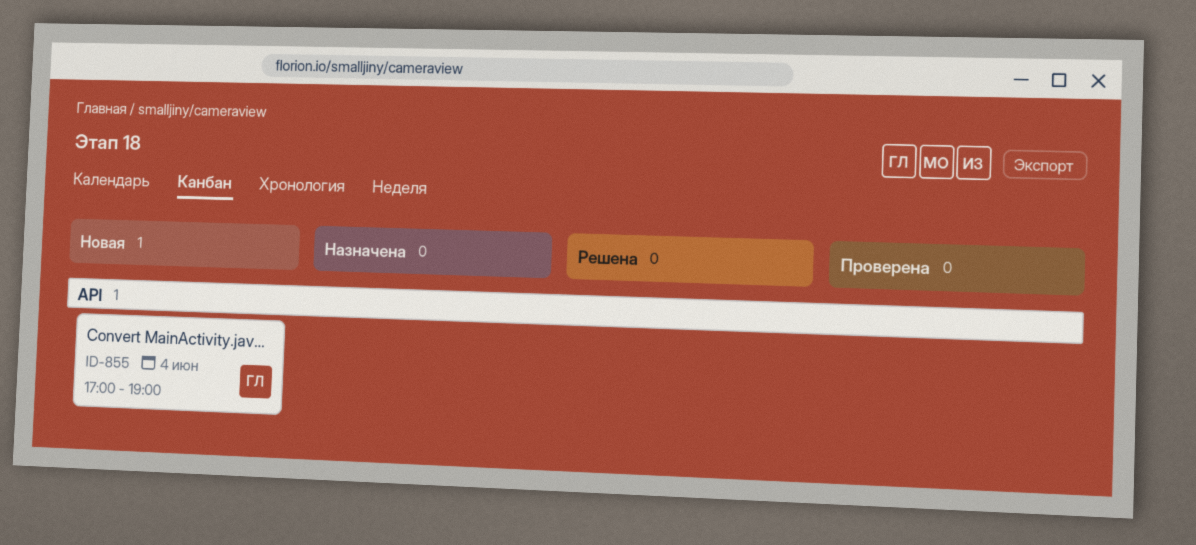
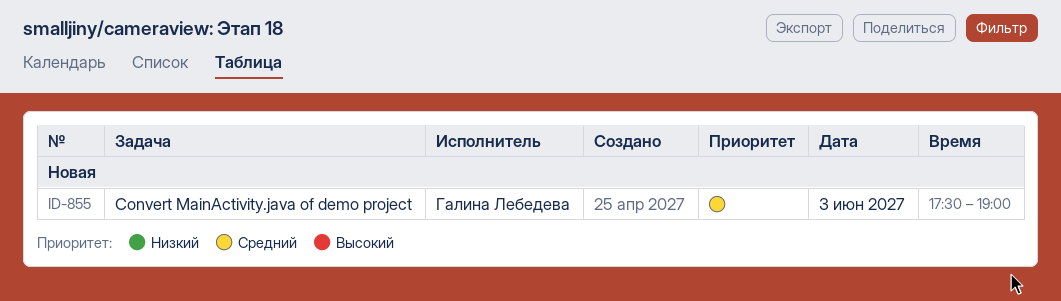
ID-855, day: Jun 4 -> Jun 3
ID-855, begins: 17:00 -> 17:30

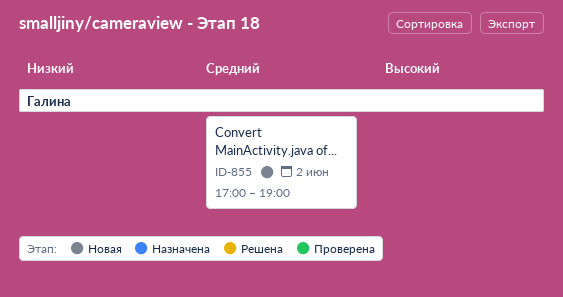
ID-855, day: Jun 3 -> Jun 2
ID-855, begins: 17:30 -> 17:00

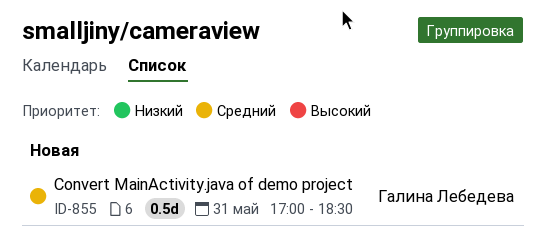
ID-855, day: Jun 2 -> May 31
ID-855, ends: 19:00 -> 18:30

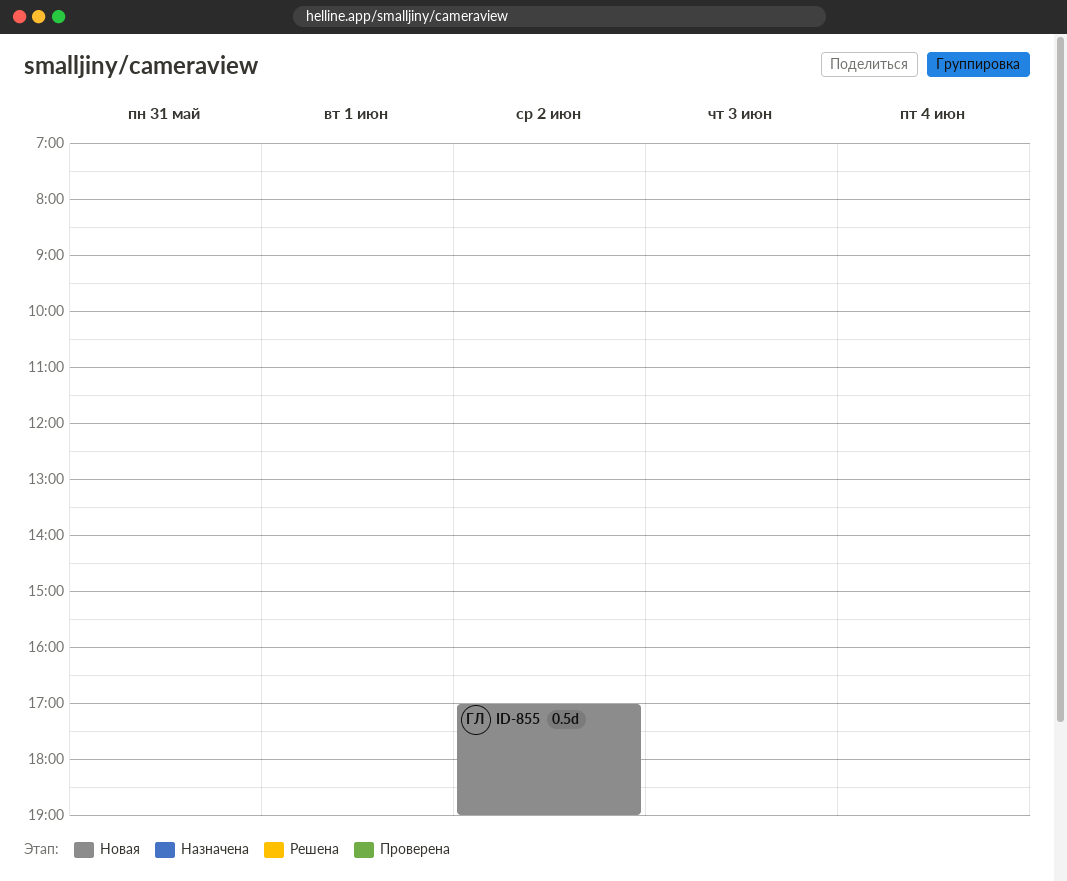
ID-855, day: May 31 -> Jun 2
ID-855, ends: 18:30 -> 19:00

